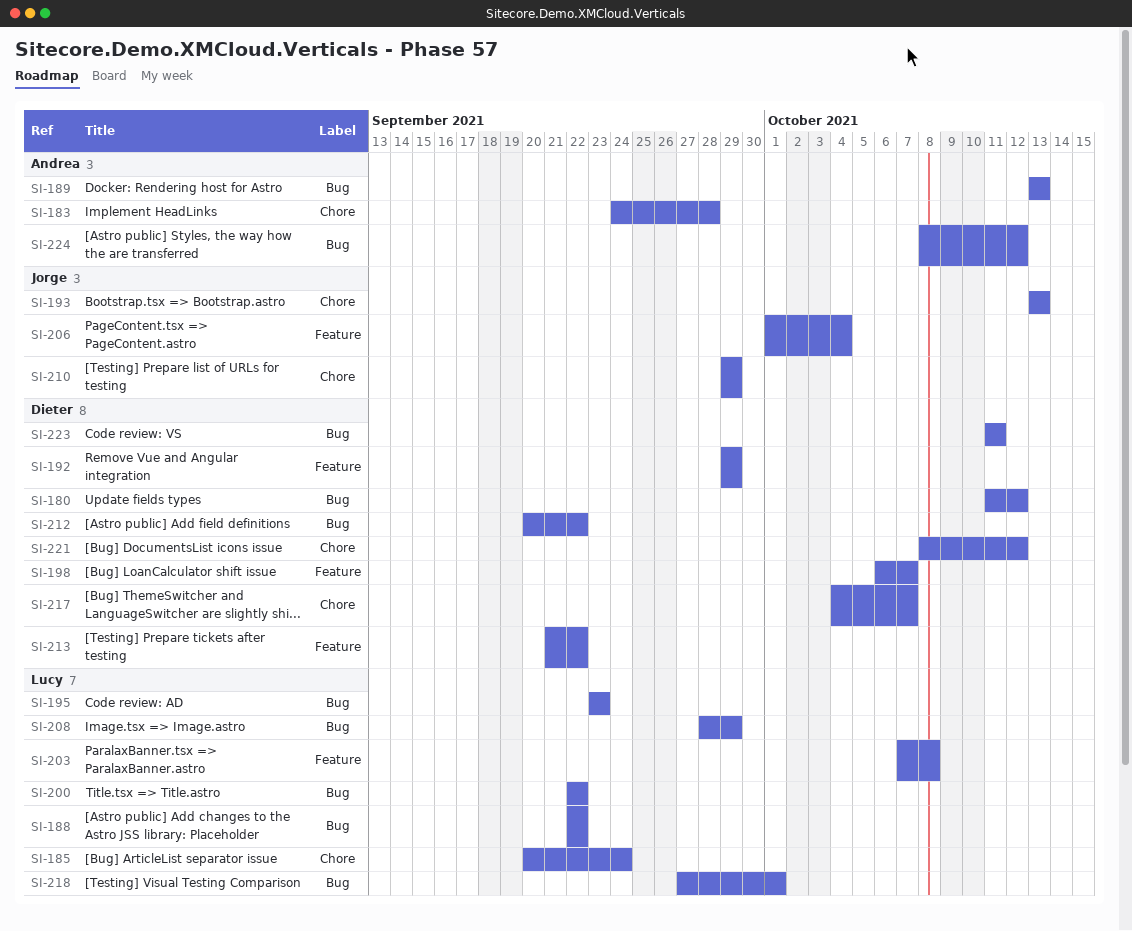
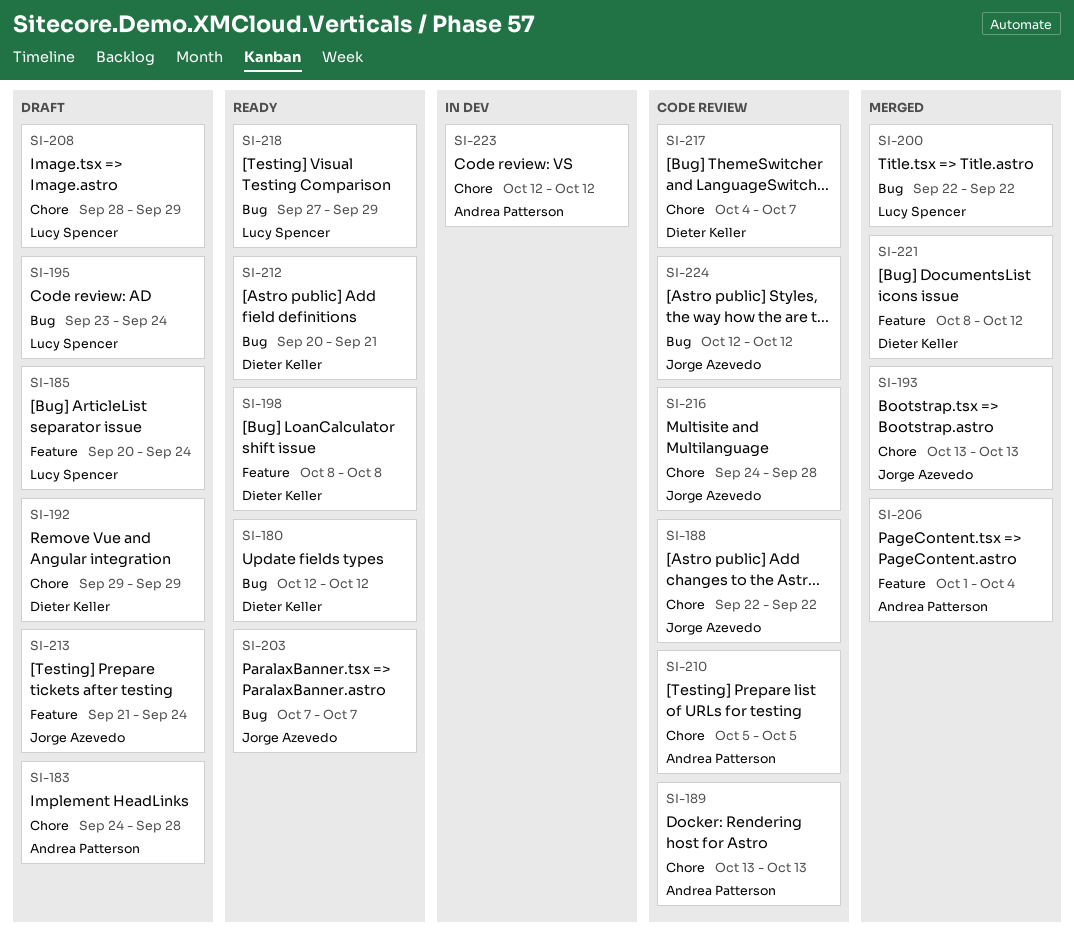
SI-180, start: Oct 11 -> Oct 12
SI-185, label: Chore -> Feature
SI-188, owner: Lucy Spencer -> Jorge Azevedo
SI-188, label: Bug -> Chore
SI-189, label: Bug -> Chore
SI-192, label: Feature -> Chore
SI-195, due: Sep 23 -> Sep 24
SI-198, start: Oct 6 -> Oct 8
SI-198, due: Oct 7 -> Oct 8
SI-203, owner: Lucy Spencer -> Jorge Azevedo
SI-203, label: Feature -> Bug
SI-203, due: Oct 8 -> Oct 7
SI-206, owner: Jorge Azevedo -> Andrea Patterson
SI-208, label: Bug -> Chore
SI-210, owner: Jorge Azevedo -> Andrea Patterson
SI-210, start: Sep 29 -> Oct 5
SI-210, due: Sep 29 -> Oct 5
SI-212, due: Sep 22 -> Sep 21
SI-213, owner: Dieter Keller -> Jorge Azevedo
SI-213, due: Sep 22 -> Sep 24
SI-216: none -> present
SI-218, due: Oct 1 -> Sep 29
SI-221, label: Chore -> Feature
SI-223, owner: Dieter Keller -> Andrea Patterson
SI-223, label: Bug -> Chore
SI-223, start: Oct 11 -> Oct 12
SI-223, due: Oct 11 -> Oct 12
SI-224, owner: Andrea Patterson -> Jorge Azevedo
SI-224, start: Oct 8 -> Oct 12

